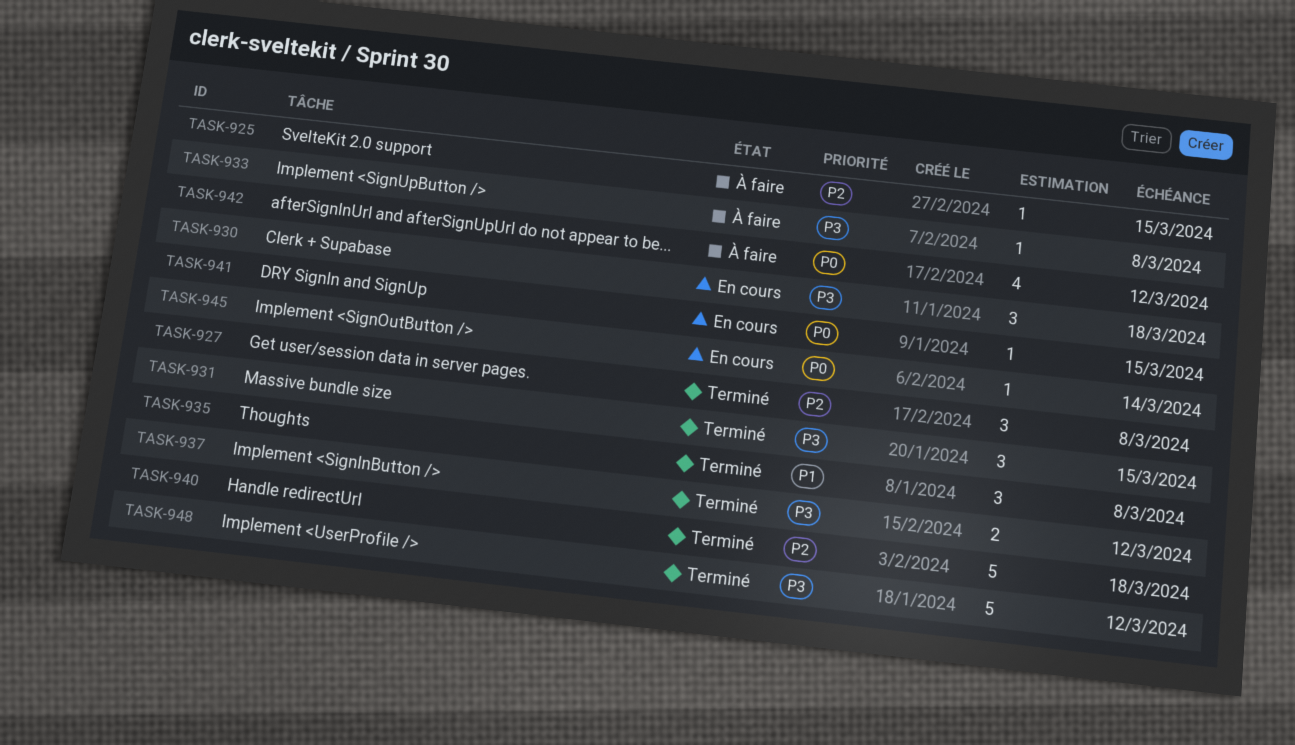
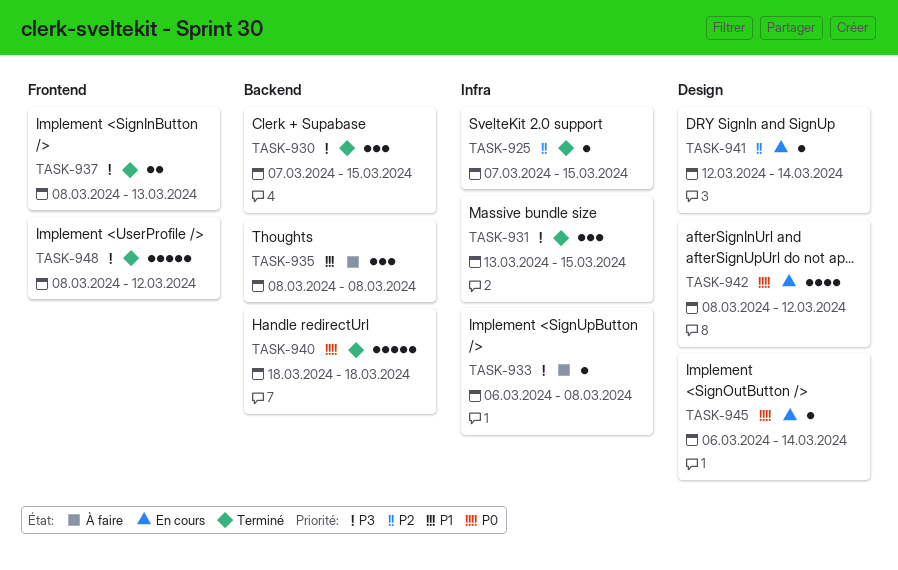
TASK-925, status: À faire -> Terminé
TASK-927: present -> none
TASK-930, status: En cours -> Terminé
TASK-930, due: Mar 18 -> Mar 15
TASK-935, status: Terminé -> À faire
TASK-937, due: Mar 12 -> Mar 13
TASK-940, priority: P2 -> P0
TASK-941, priority: P0 -> P2
TASK-941, due: Mar 15 -> Mar 14
TASK-942, status: À faire -> En cours

